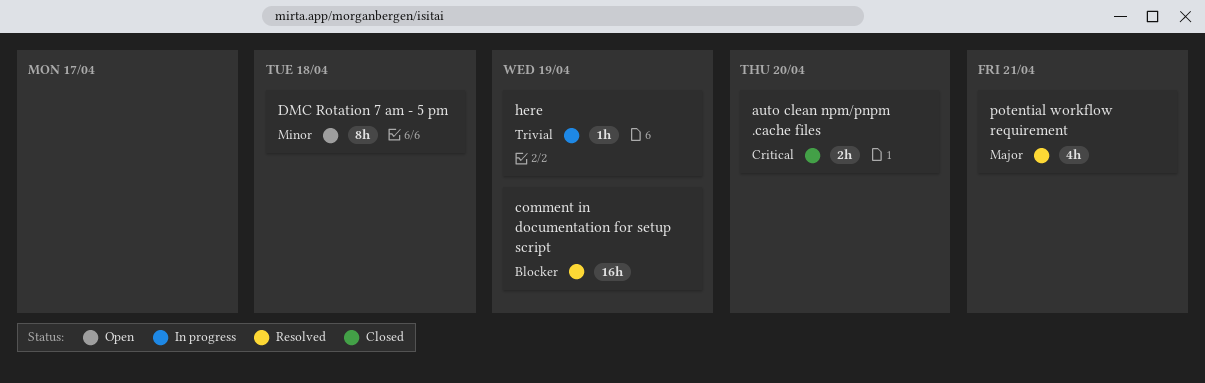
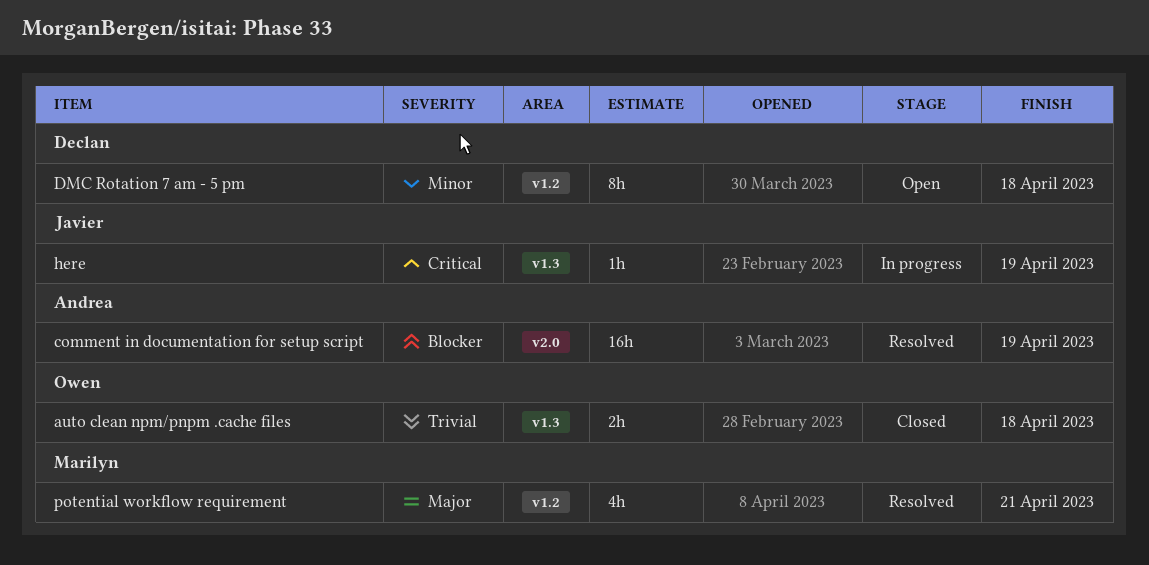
auto clean npm/pnpm .cache files, priority: Critical -> Trivial
auto clean npm/pnpm .cache files, due: Apr 20 -> Apr 18
here, priority: Trivial -> Critical

